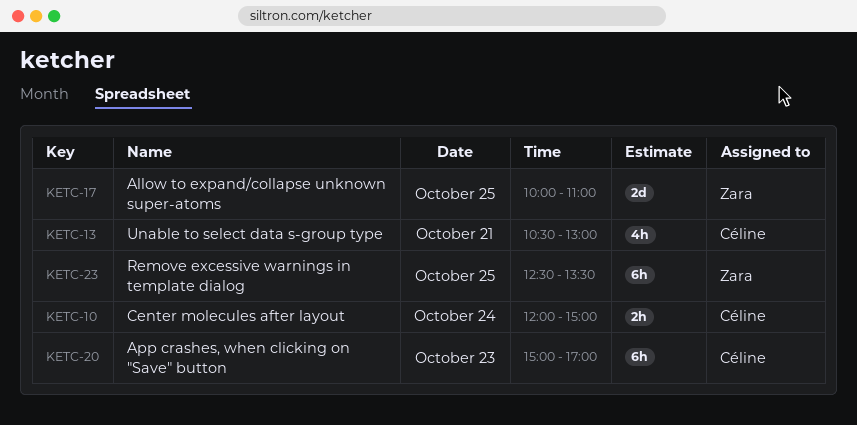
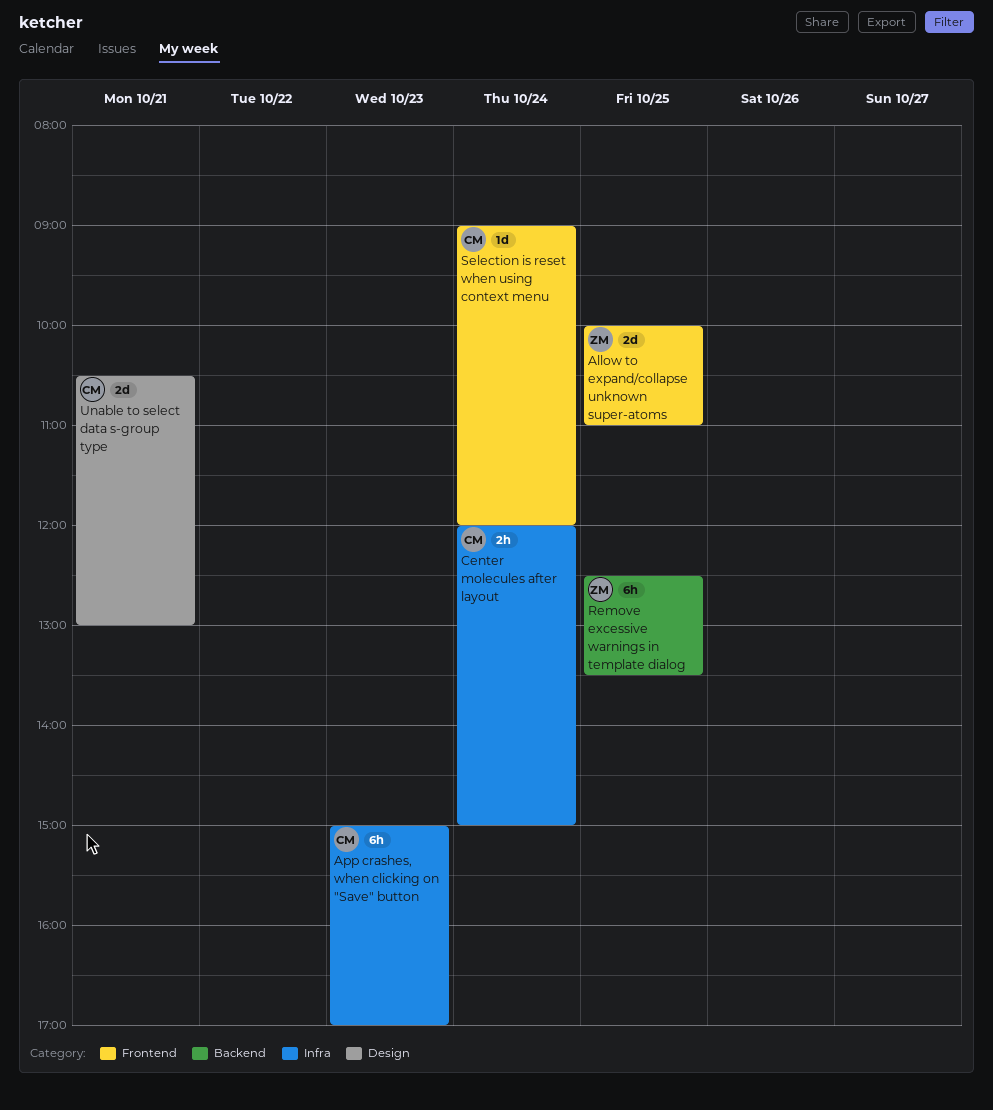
Selection is reset when using context menu: none -> present
Unable to select data s-group type, estimate: 4h -> 2d

